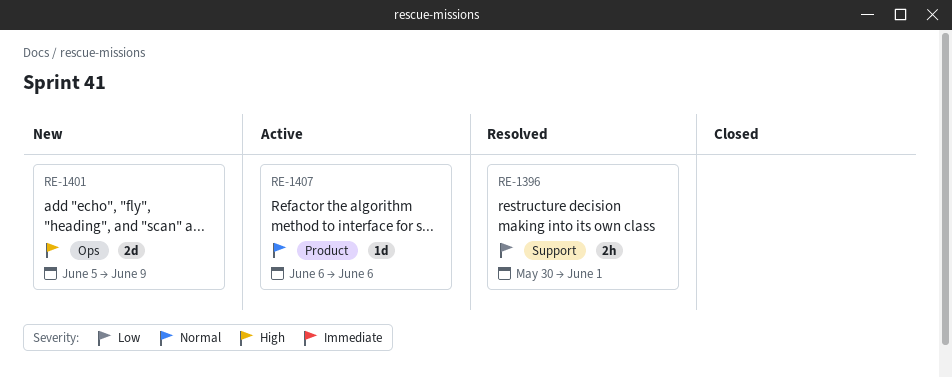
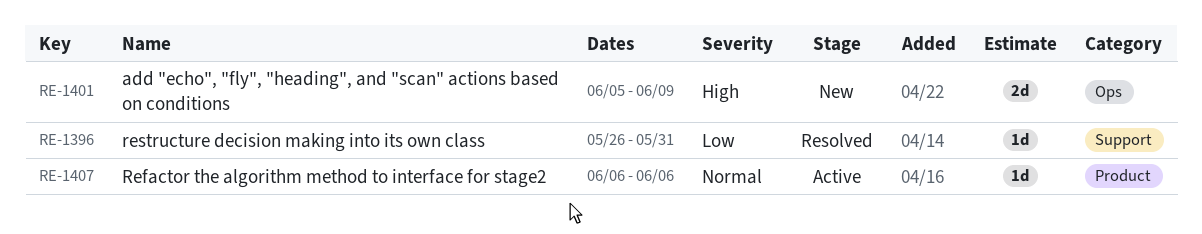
RE-1396, estimate: 2h -> 1d
RE-1396, start: May 30 -> May 26
RE-1396, due: Jun 1 -> May 31

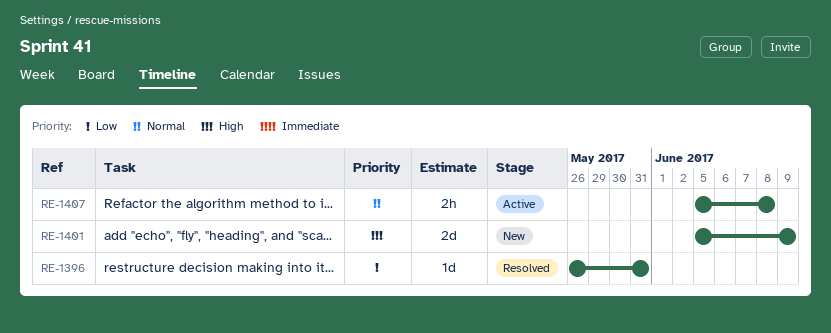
RE-1407, estimate: 1d -> 2h
RE-1407, start: Jun 6 -> Jun 5
RE-1407, due: Jun 6 -> Jun 8

